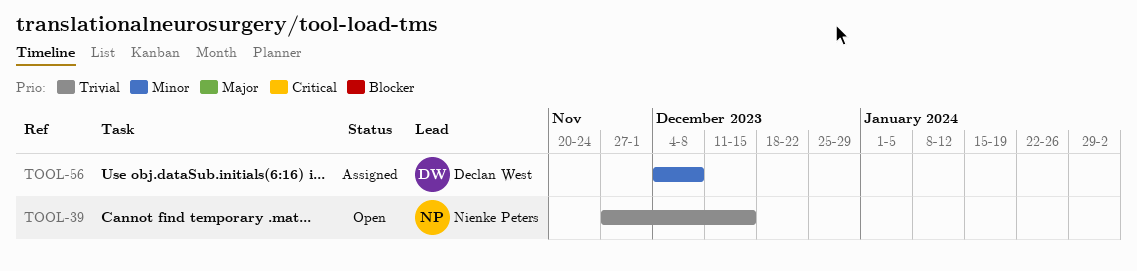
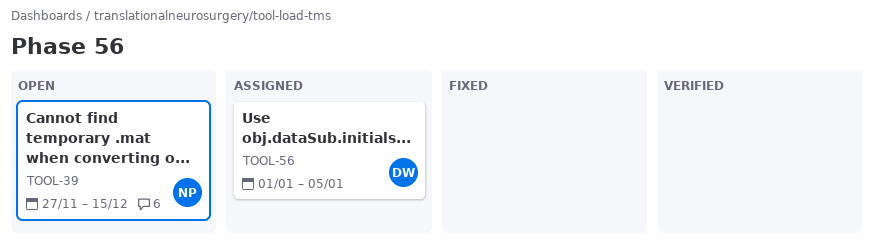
TOOL-56, start: Dec 4 -> Jan 1
TOOL-56, due: Dec 8 -> Jan 5

